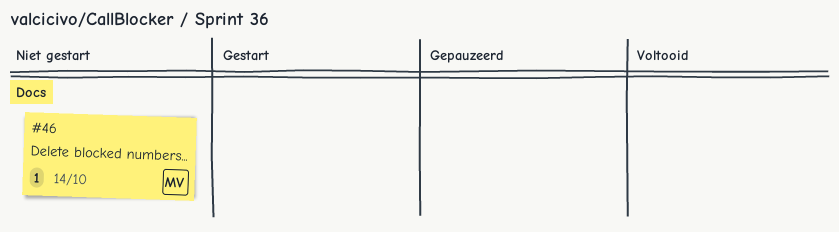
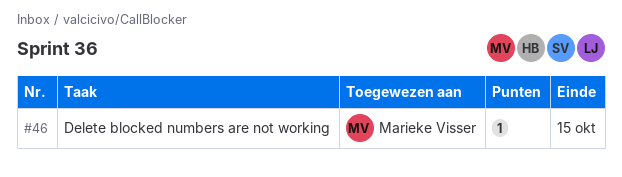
#46, due: Oct 14 -> Oct 15

